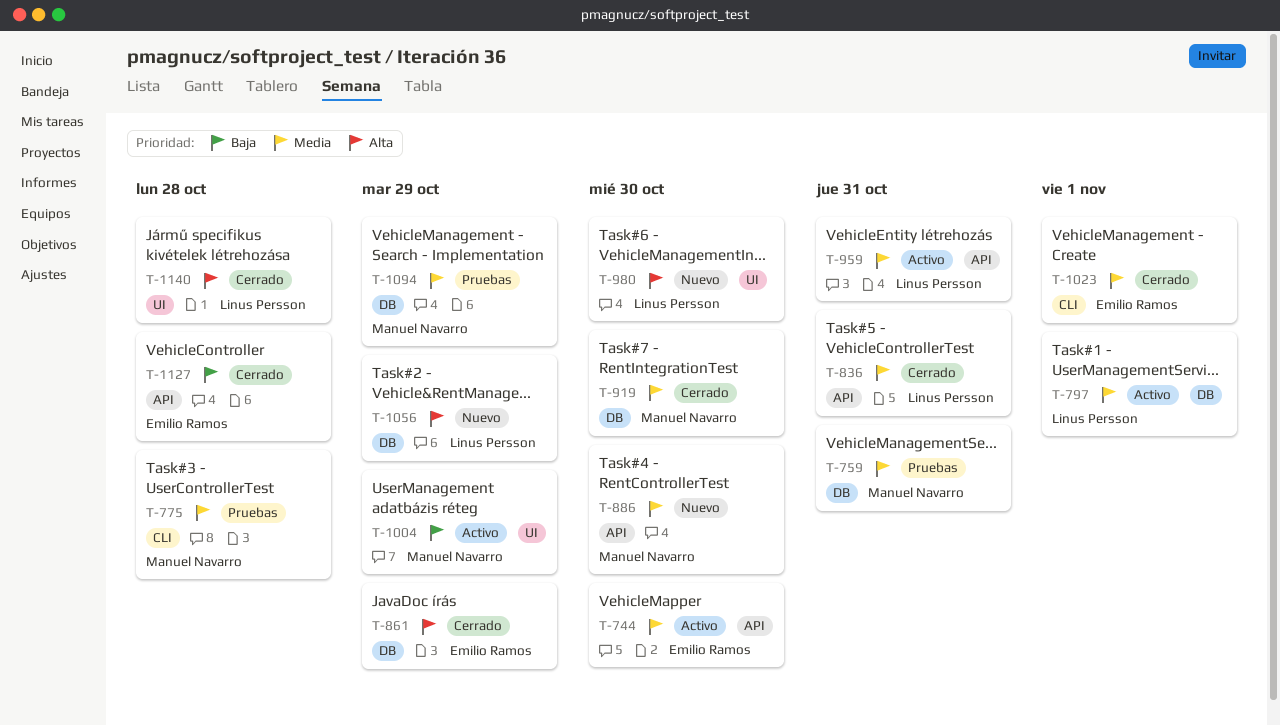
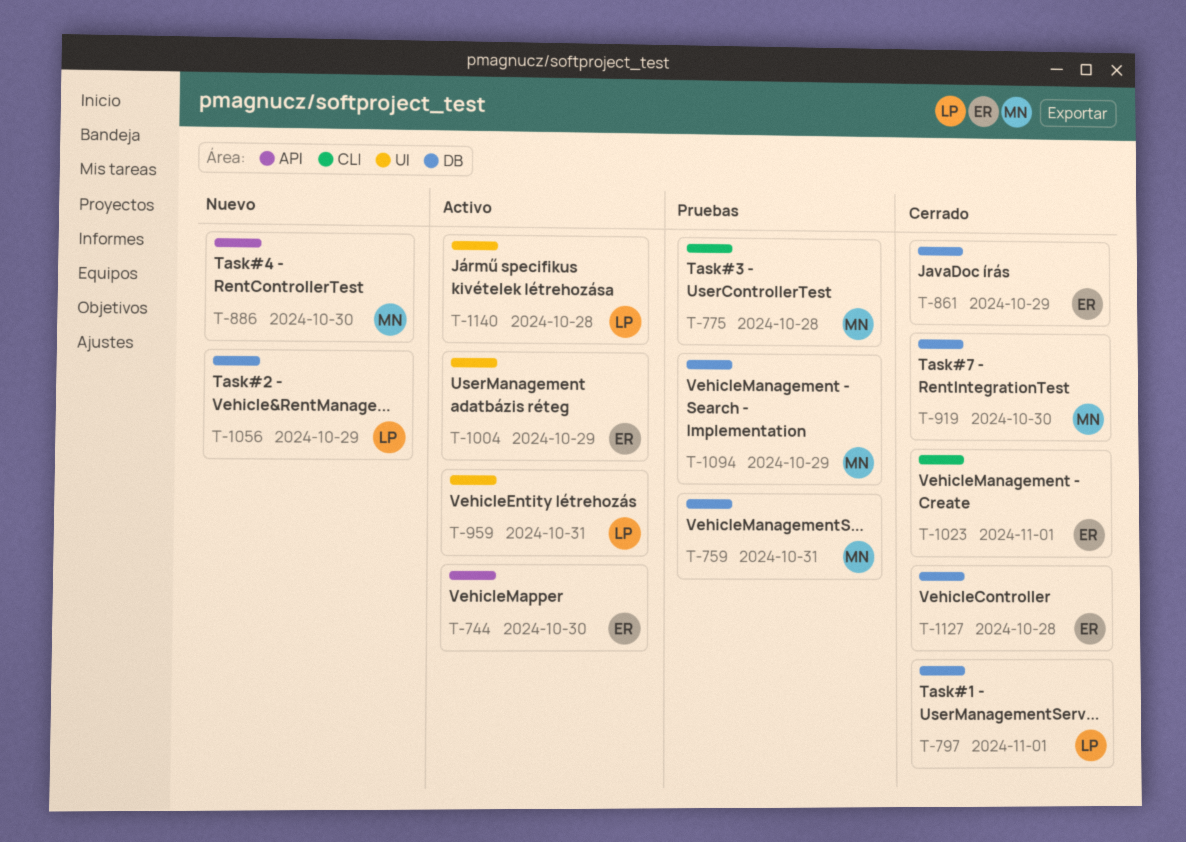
T-797, status: Activo -> Cerrado
T-836: present -> none
T-959, label: API -> UI
T-980: present -> none
T-1004, owner: Manuel Navarro -> Emilio Ramos
T-1127, label: API -> DB
T-1140, status: Cerrado -> Activo

